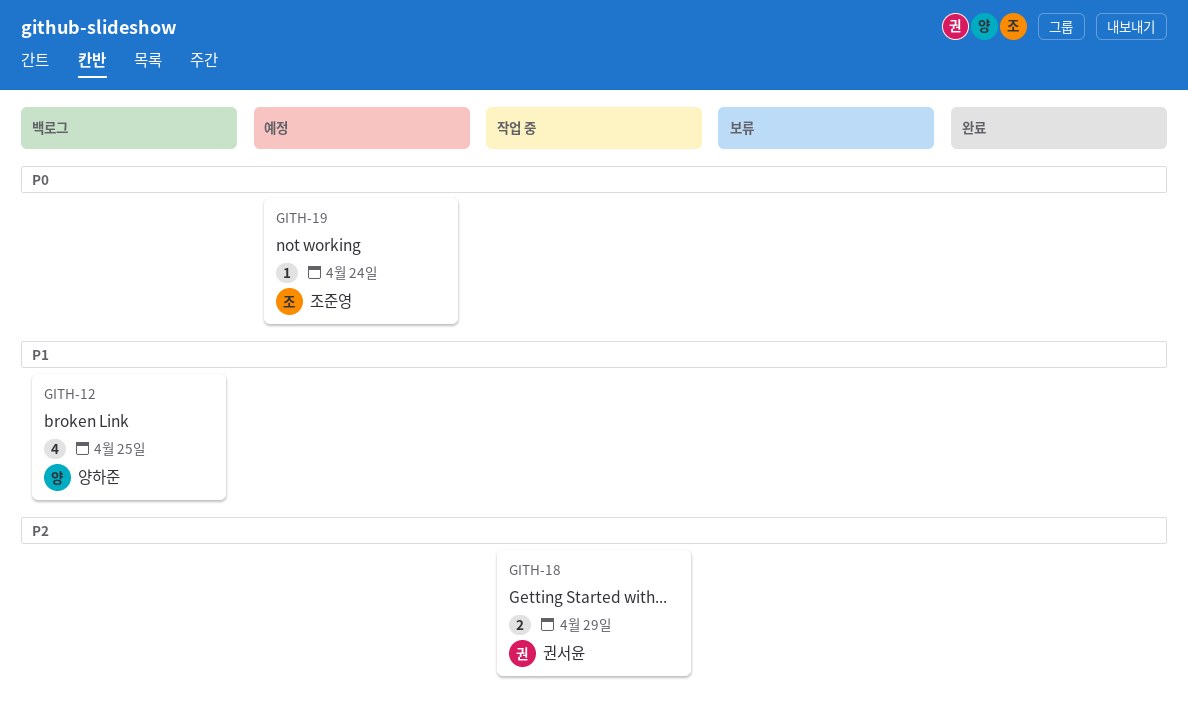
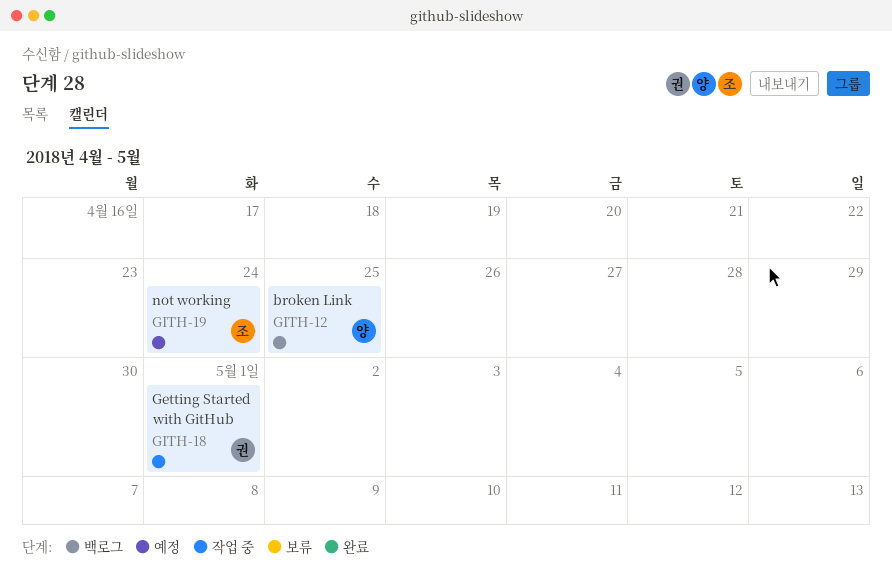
GITH-18, due: Apr 29 -> May 1

